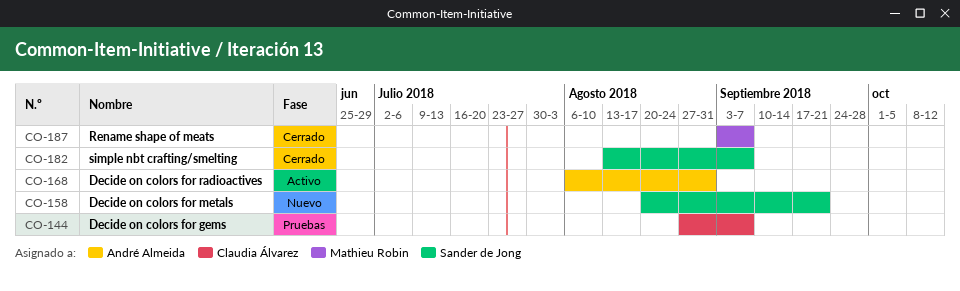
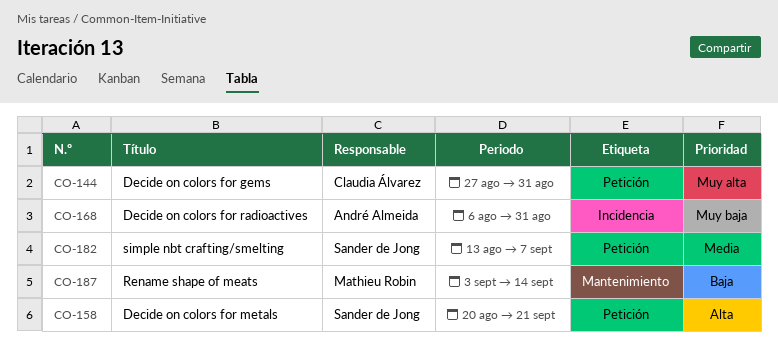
CO-144, due: Sep 7 -> Aug 31
CO-187, due: Sep 7 -> Sep 14

